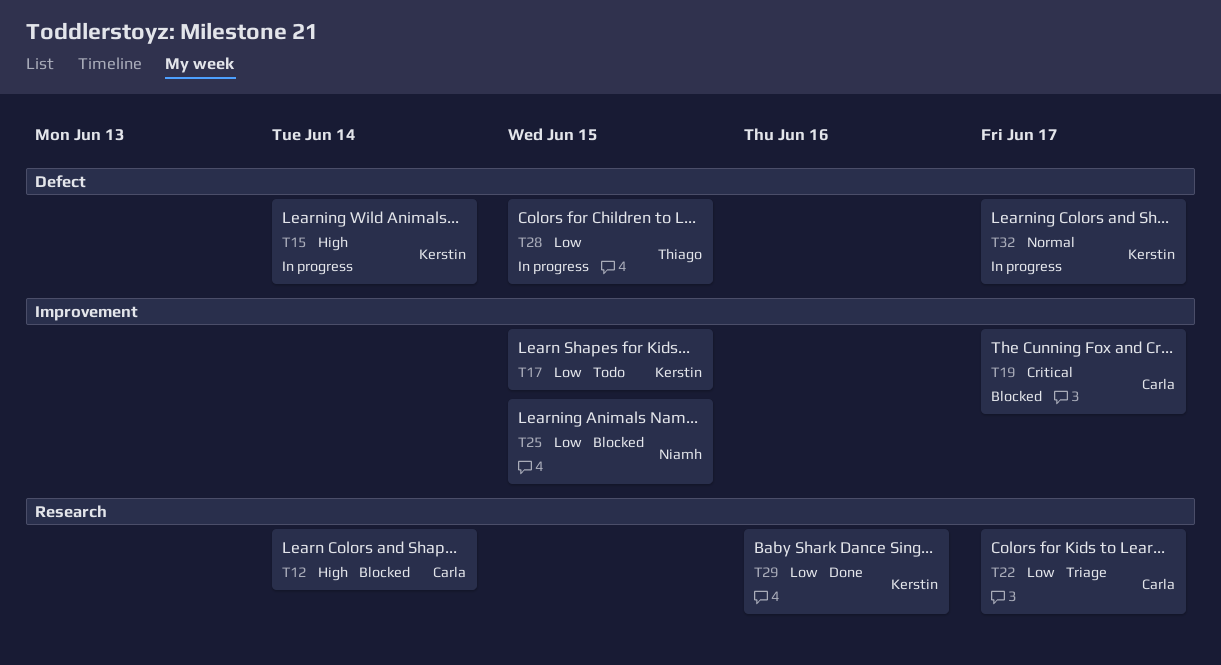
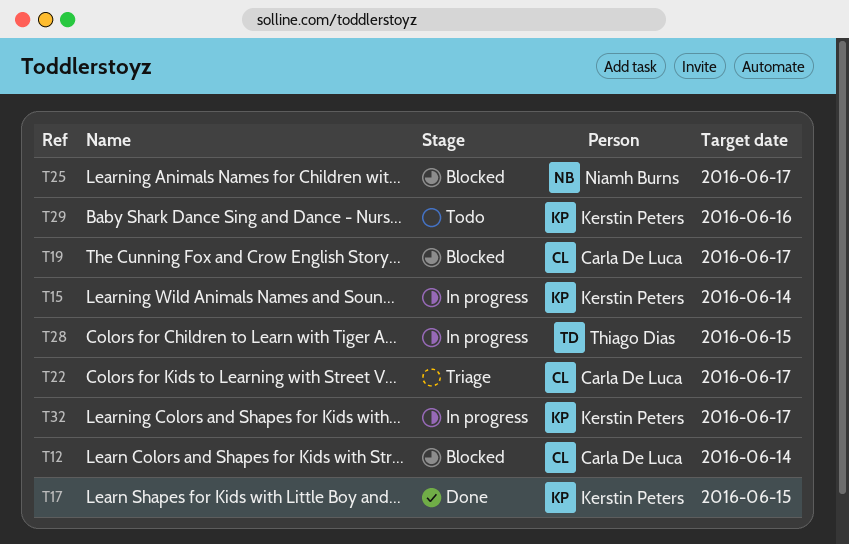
T17, status: Todo -> Done
T25, due: Jun 15 -> Jun 17
T29, status: Done -> Todo

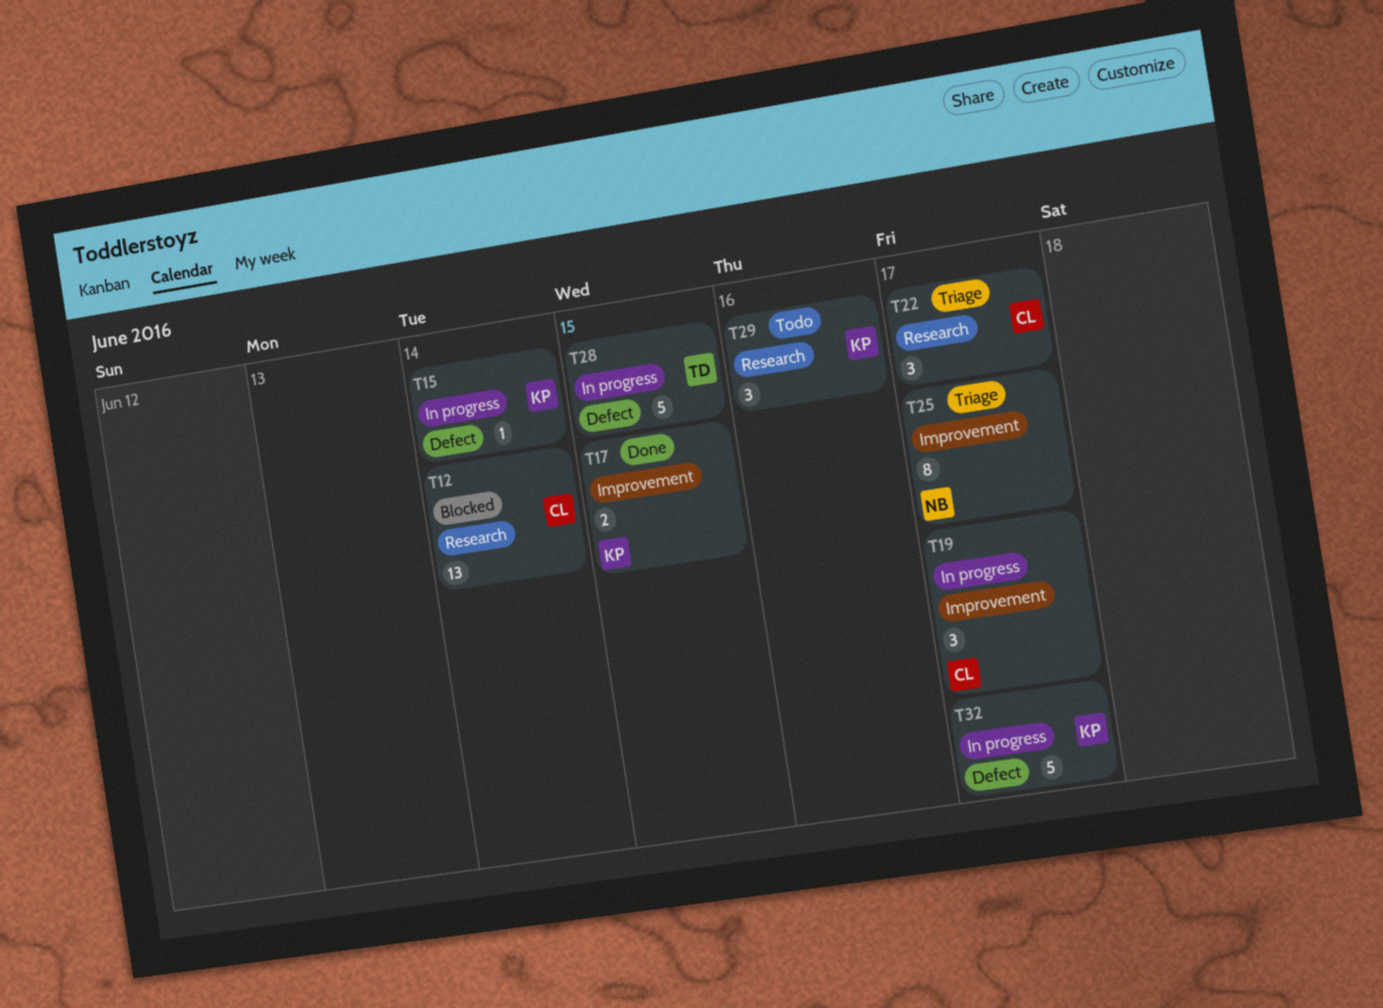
T19, status: Blocked -> In progress
T25, status: Blocked -> Triage

